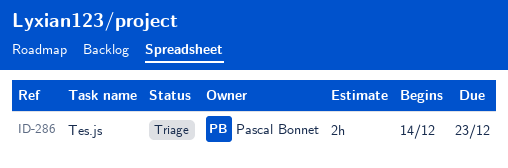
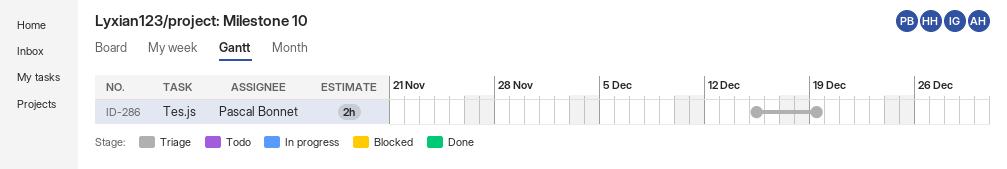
ID-286, start: Dec 14 -> Dec 15
ID-286, due: Dec 23 -> Dec 19

